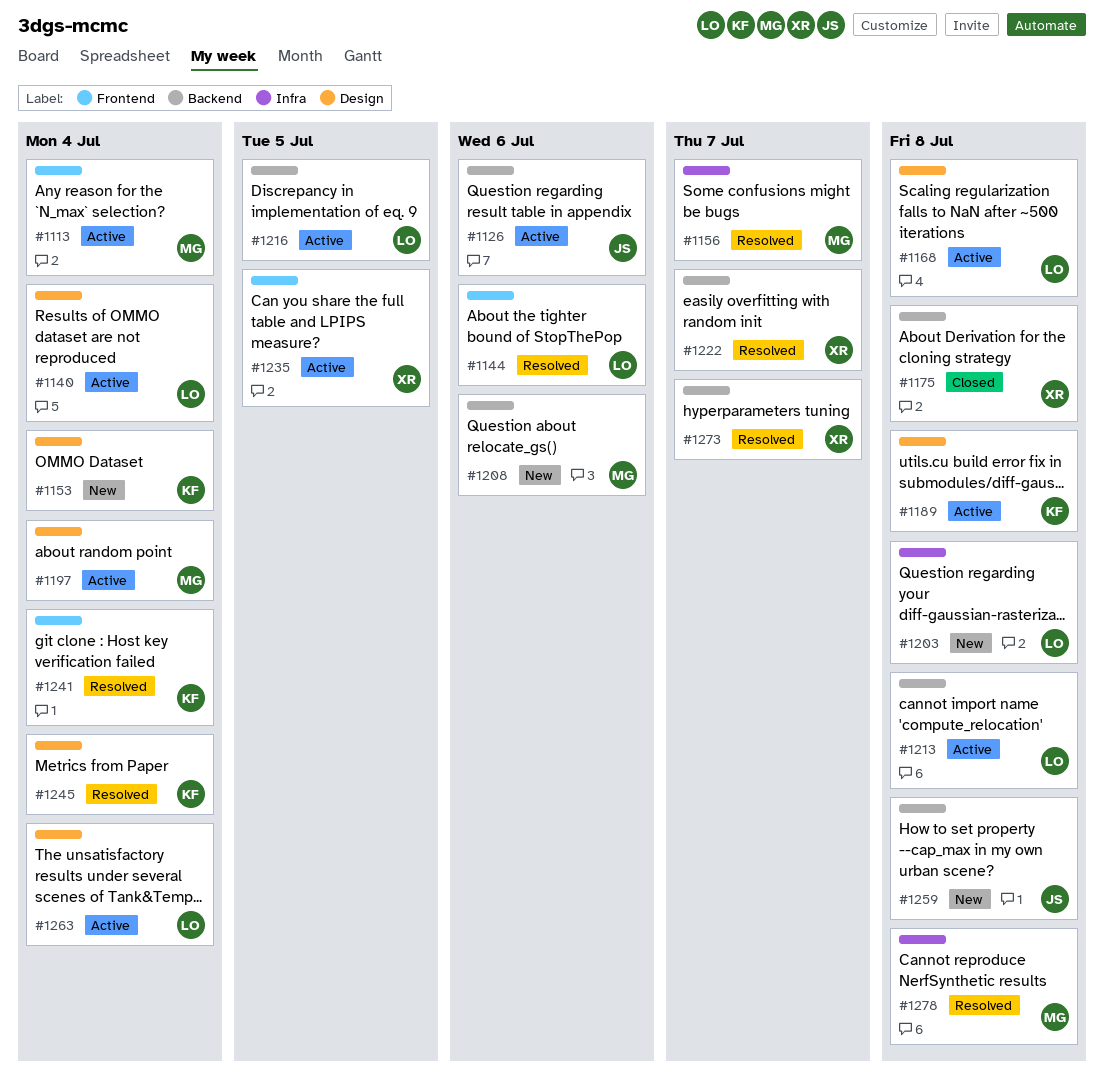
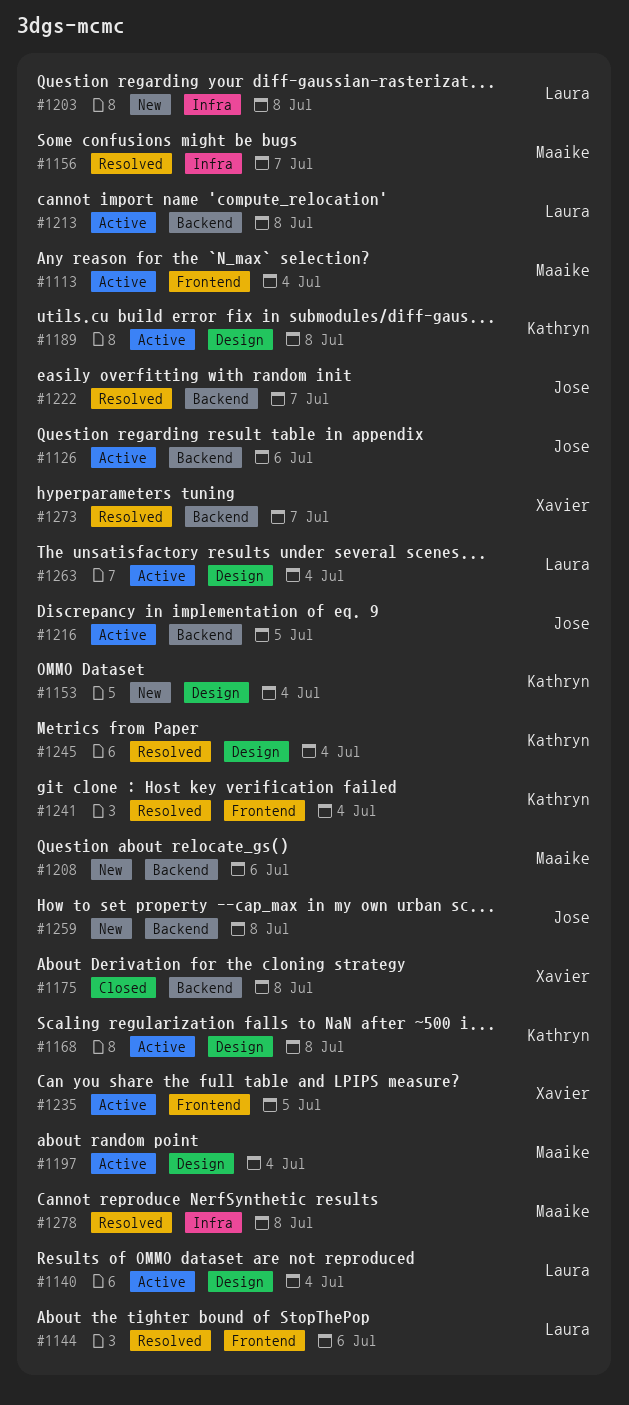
#1168, owner: Laura -> Kathryn
#1216, owner: Laura -> Jose
#1222, owner: Xavier -> Jose

